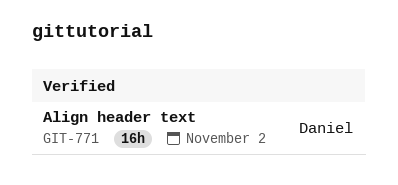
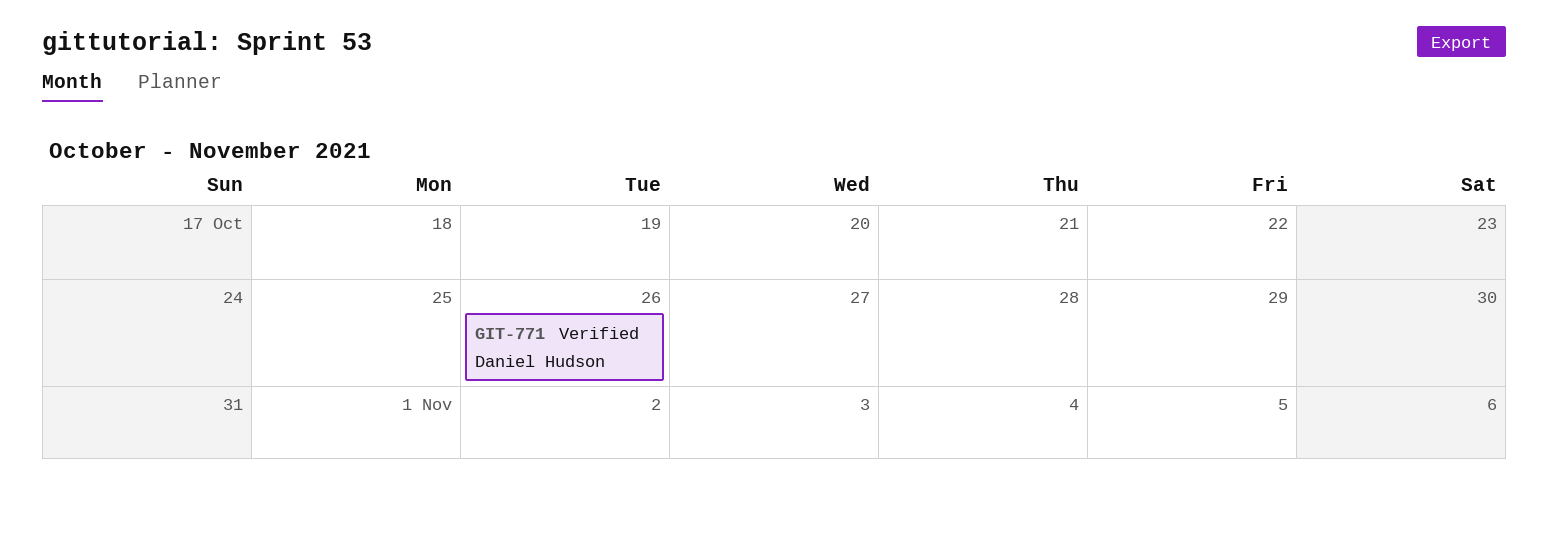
GIT-771, due: Nov 2 -> Oct 26

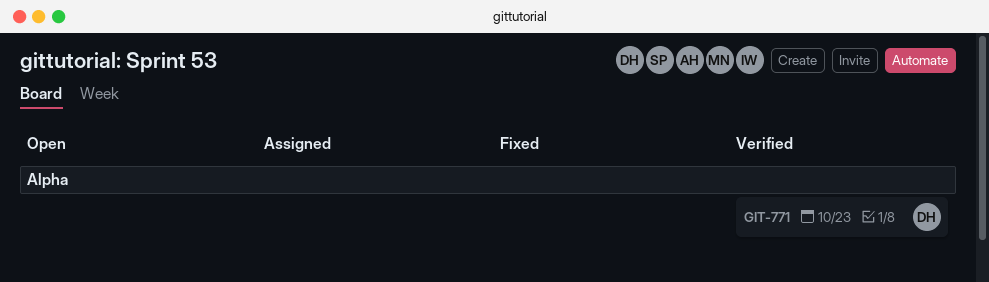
GIT-771, due: Oct 26 -> Oct 23

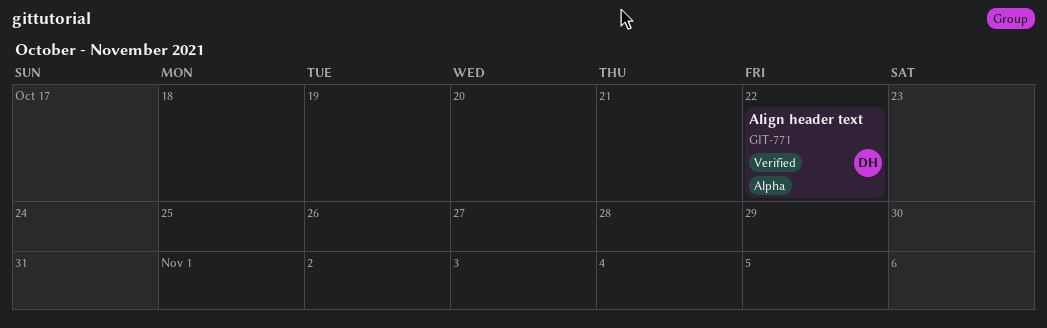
GIT-771, due: Oct 23 -> Oct 22

